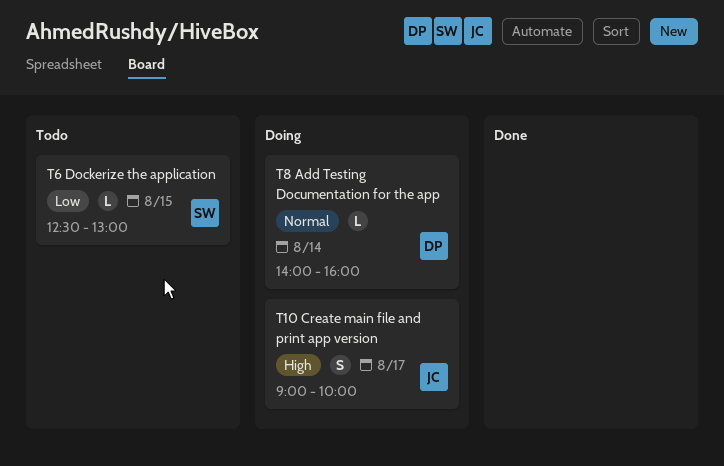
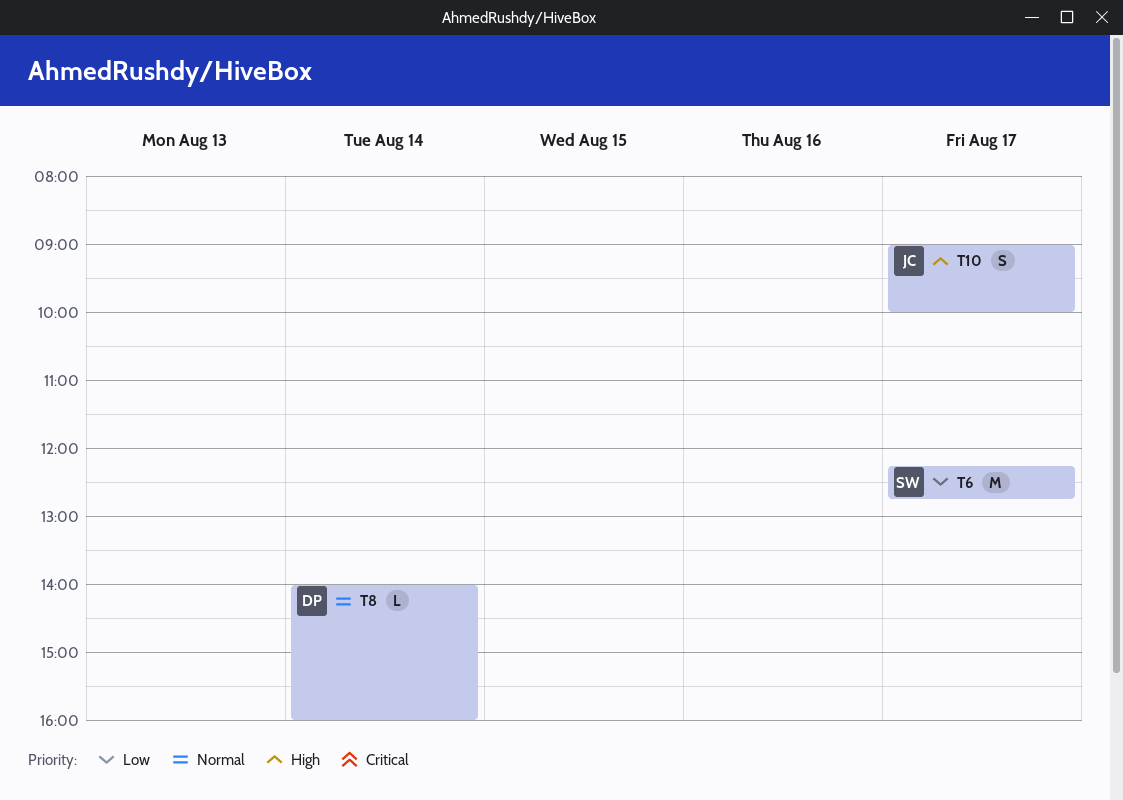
T6, estimate: L -> M
T6, day: Aug 15 -> Aug 17
T6, begins: 12:30 -> 12:15
T6, ends: 13:00 -> 12:45

